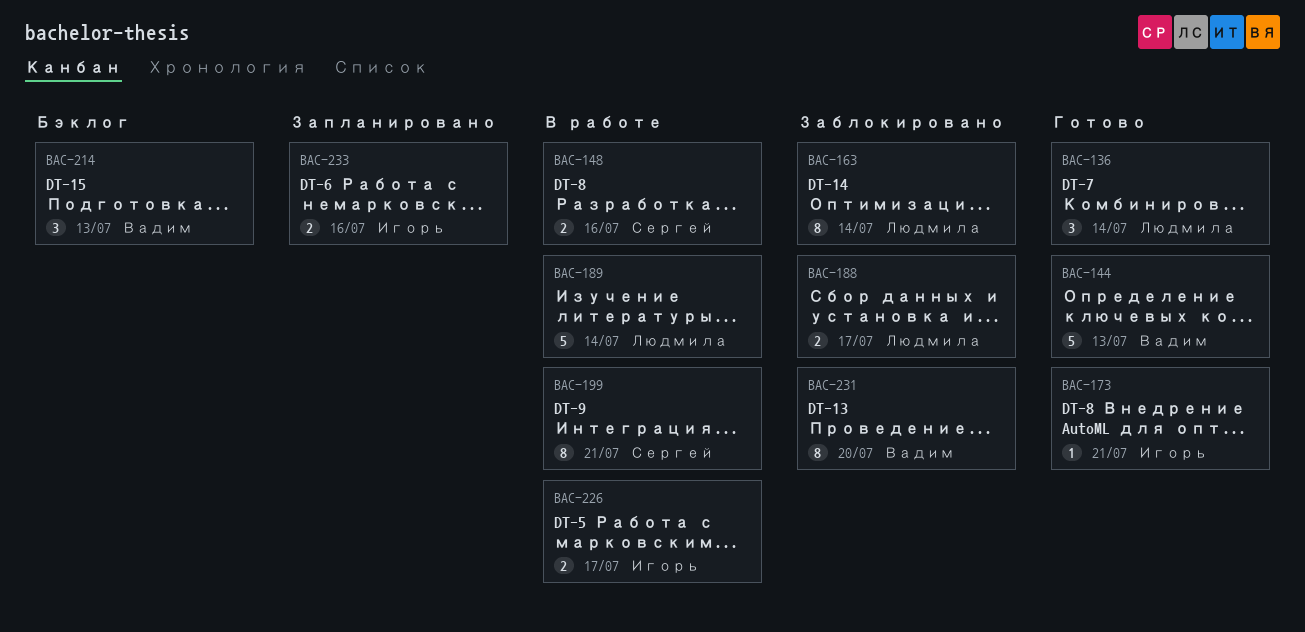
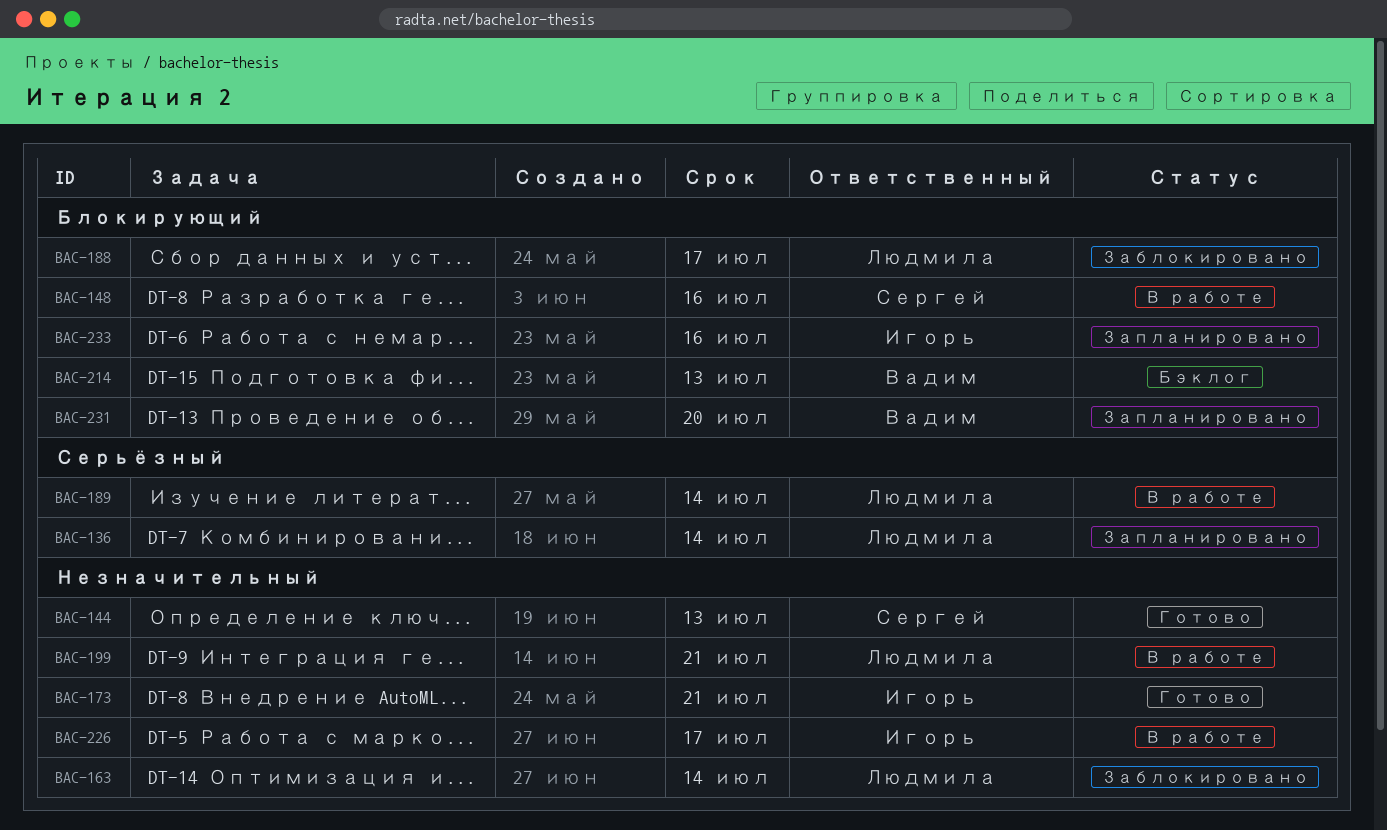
BAC-136, status: Готово -> Запланировано
BAC-144, owner: Вадим -> Сергей
BAC-199, owner: Сергей -> Людмила
BAC-231, status: Заблокировано -> Запланировано

